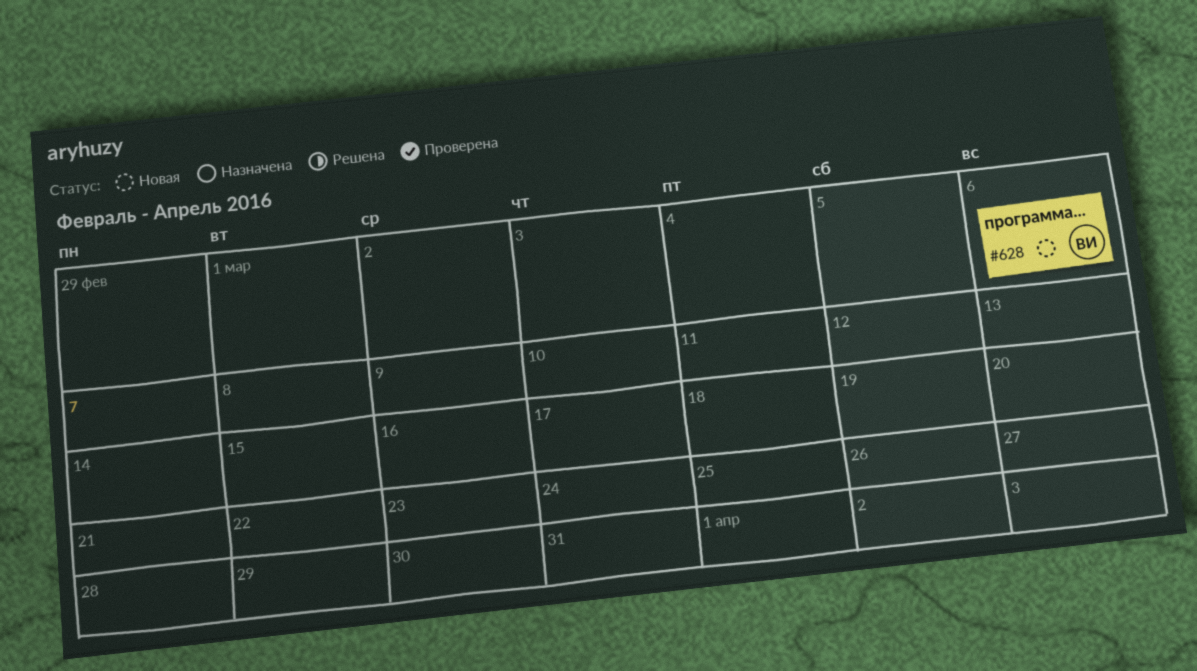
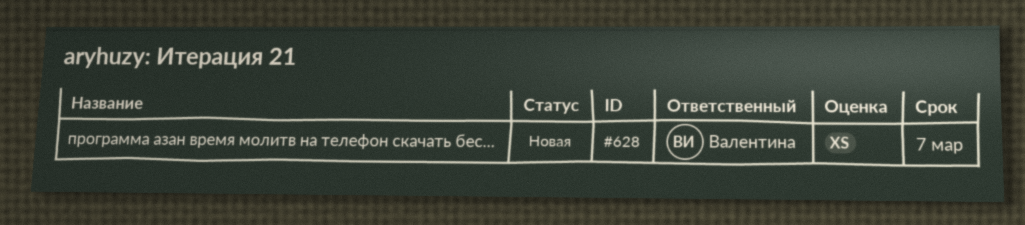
#628, due: Mar 6 -> Mar 7

